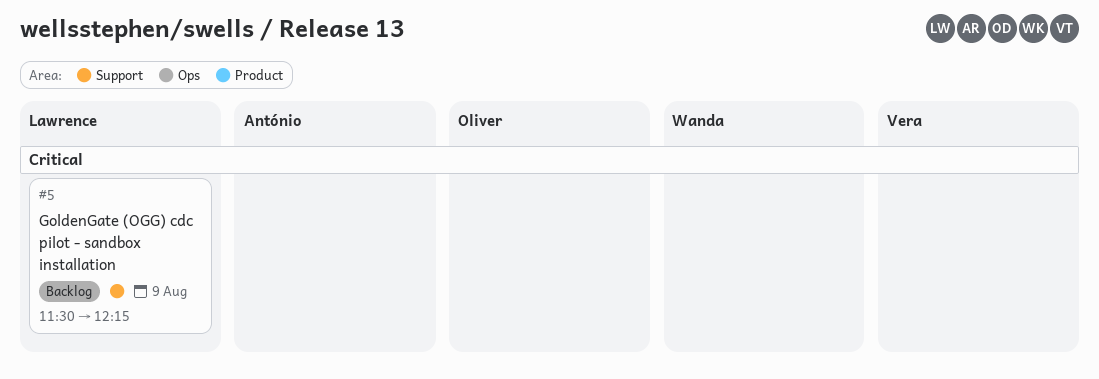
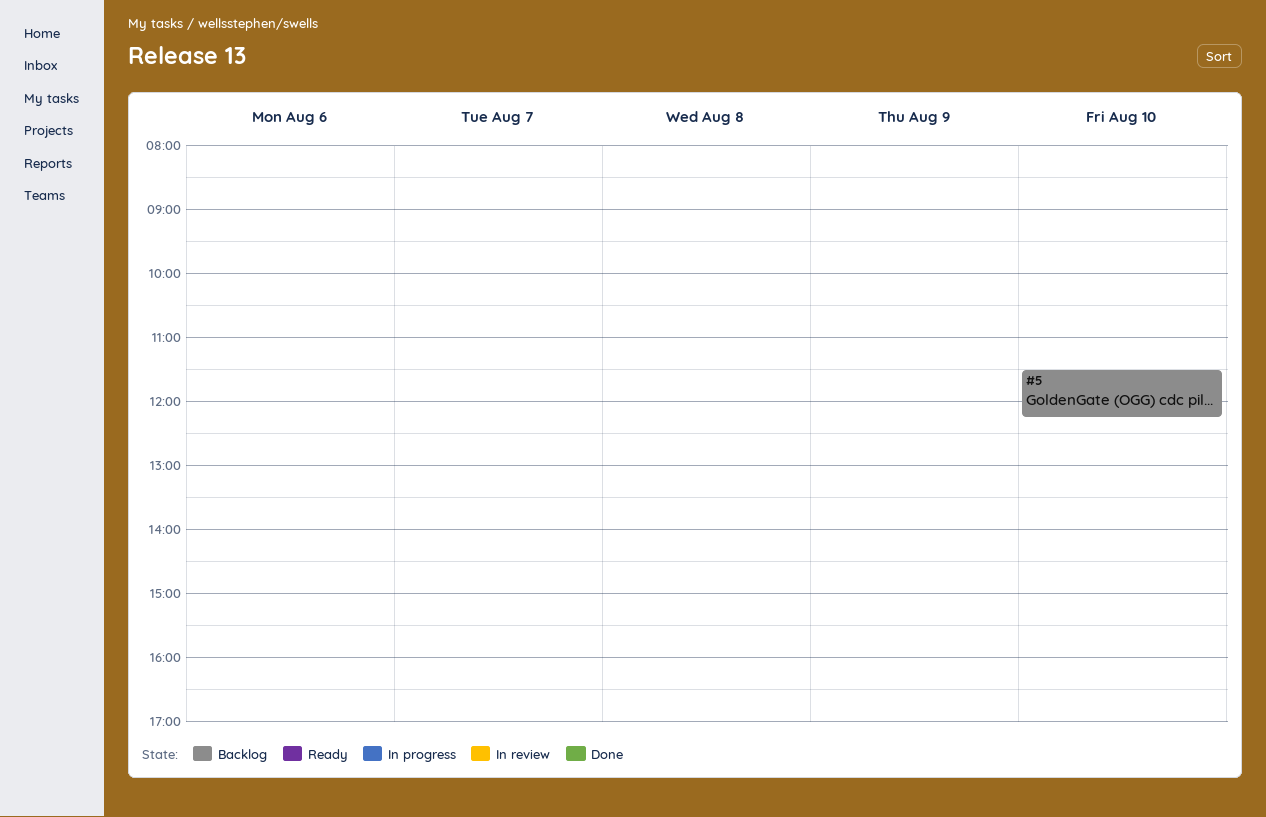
#5, day: Aug 9 -> Aug 10

